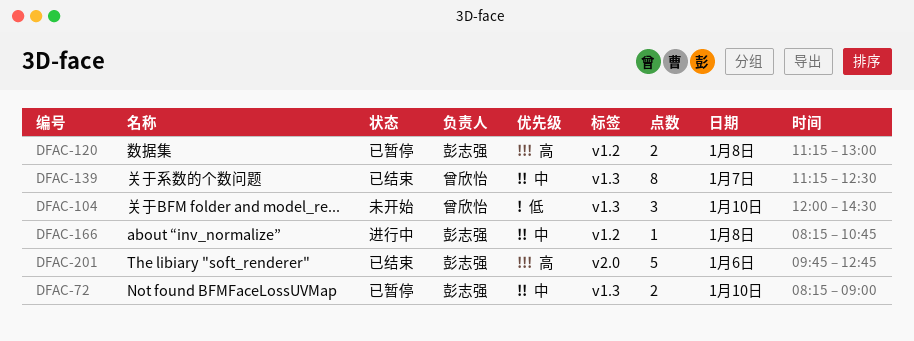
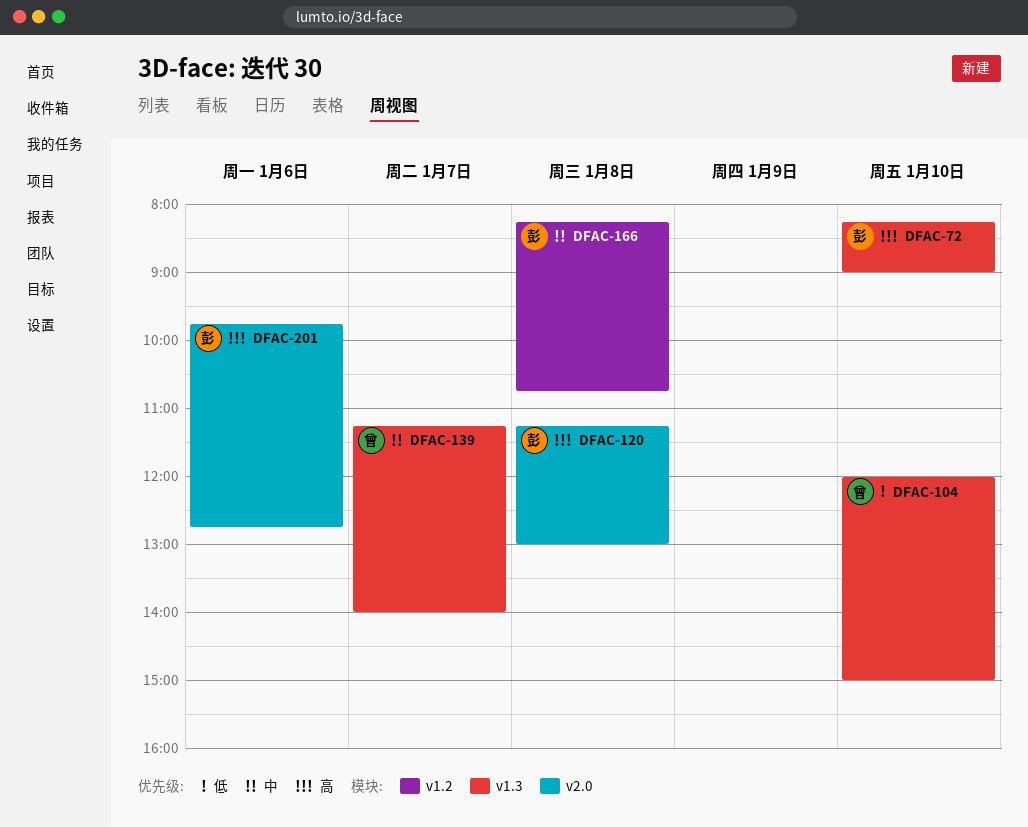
DFAC-72, priority: 中 -> 高
DFAC-104, ends: 14:30 -> 15:00
DFAC-120, label: v1.2 -> v2.0
DFAC-139, ends: 12:30 -> 14:00

